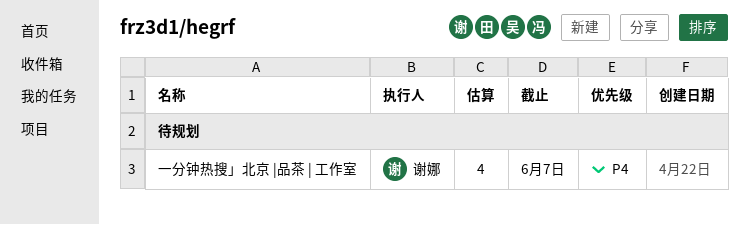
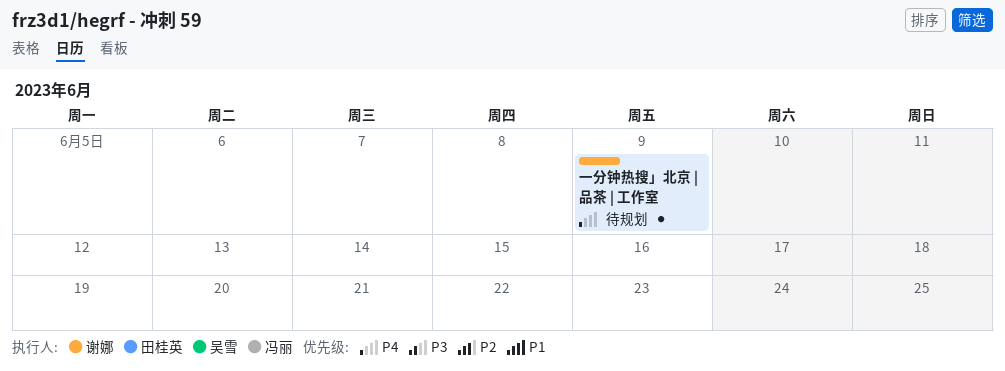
一分钟热搜」北京 |品茶 | 工作室, estimate: 4 -> 1
一分钟热搜」北京 |品茶 | 工作室, due: Jun 7 -> Jun 9

